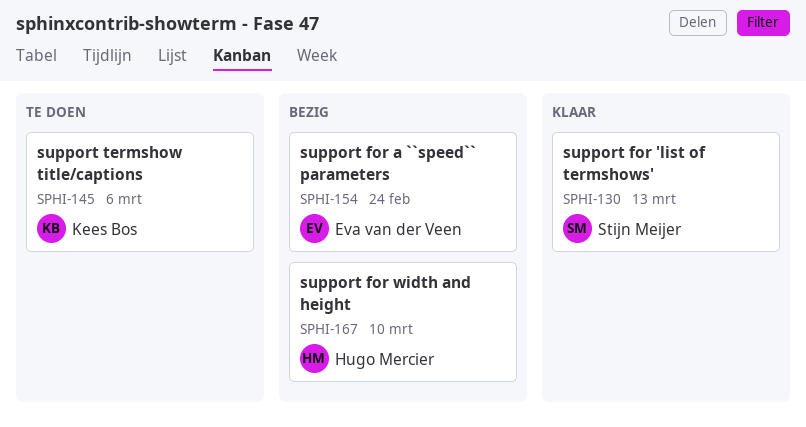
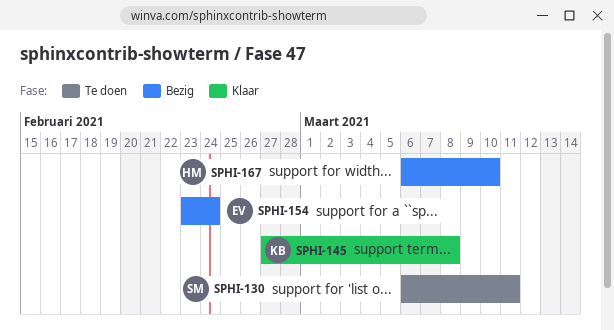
SPHI-130, status: Klaar -> Te doen
SPHI-130, due: Mar 13 -> Mar 11
SPHI-145, status: Te doen -> Klaar
SPHI-145, due: Mar 6 -> Mar 8

